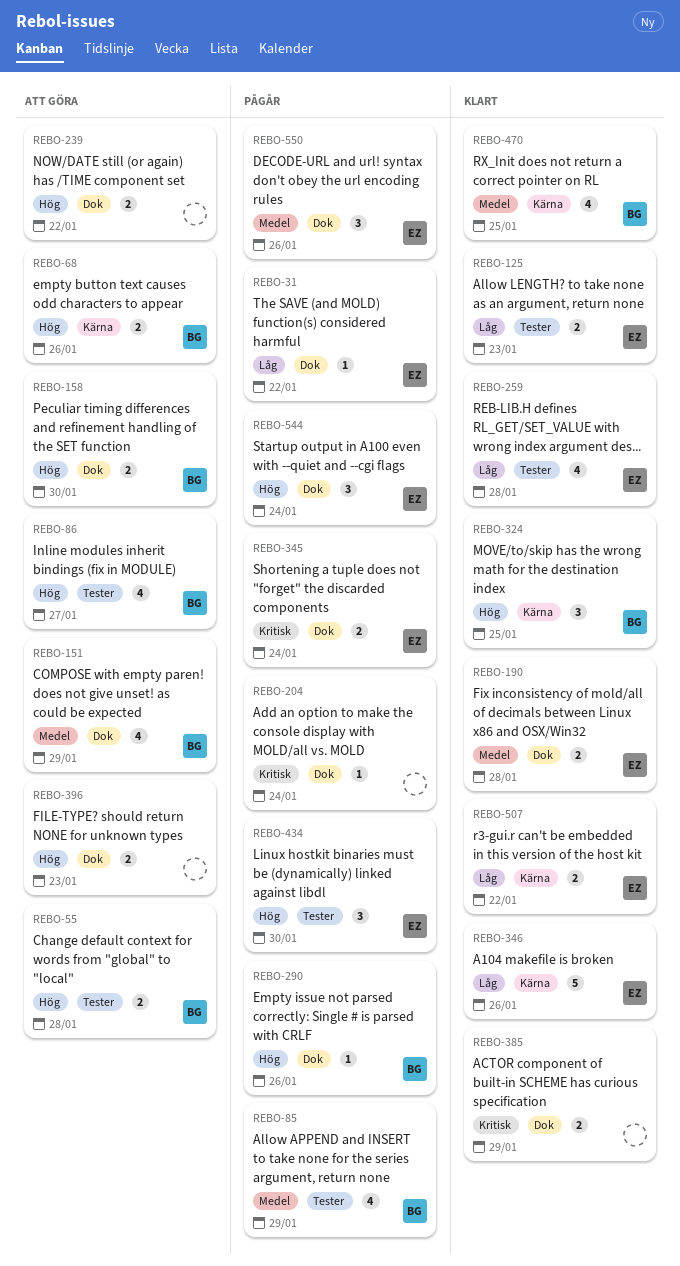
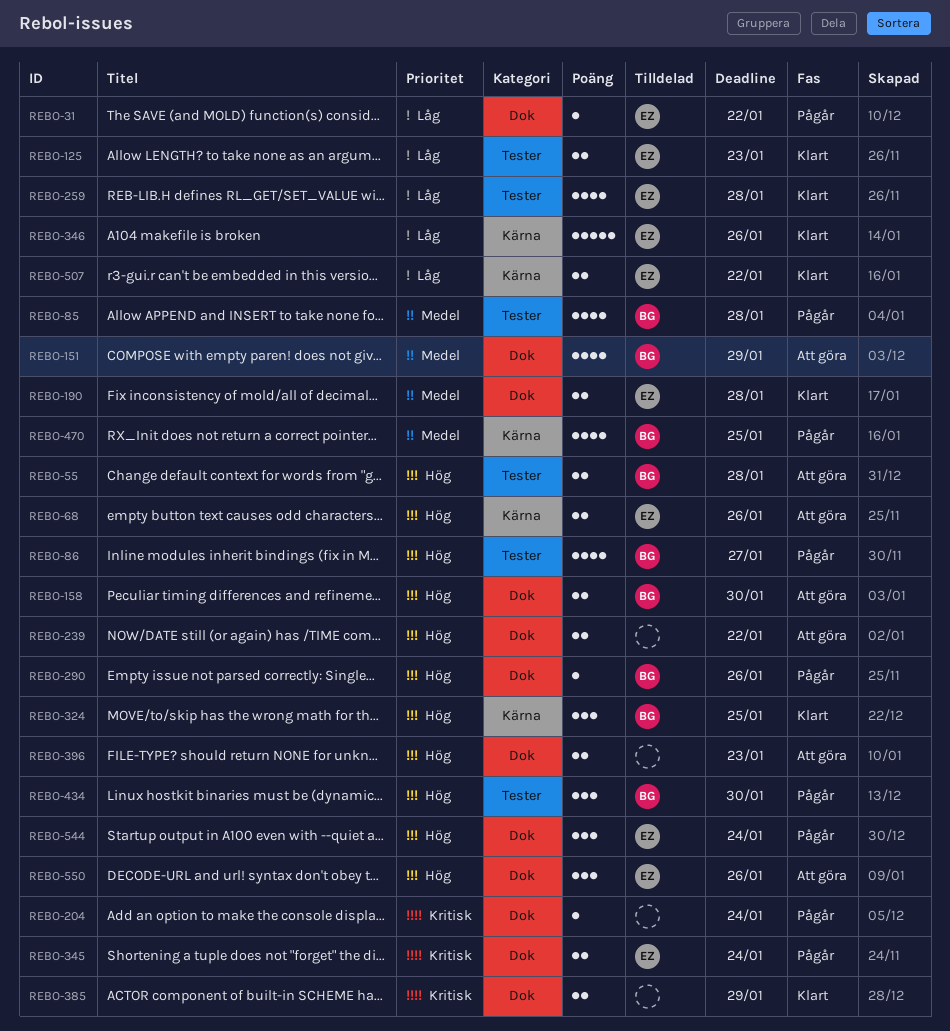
REBO-68, owner: BG -> EZ
REBO-85, due: Jan 29 -> Jan 28
REBO-86, status: Att göra -> Pågår
REBO-434, owner: EZ -> BG
REBO-470, status: Klart -> Pågår
REBO-550, status: Pågår -> Att göra
REBO-550, priority: Medel -> Hög

